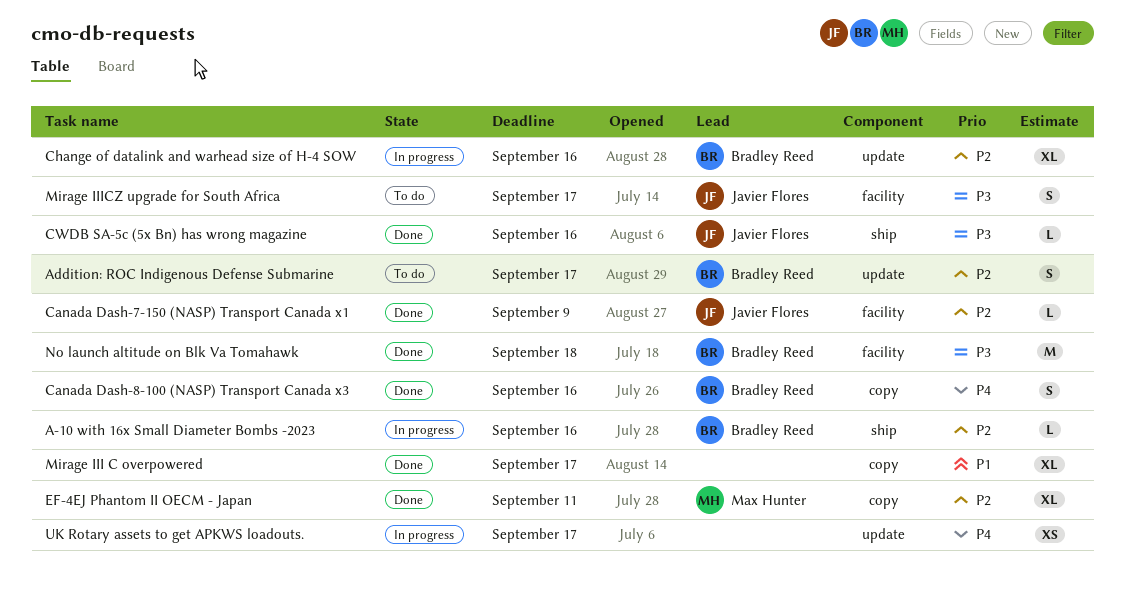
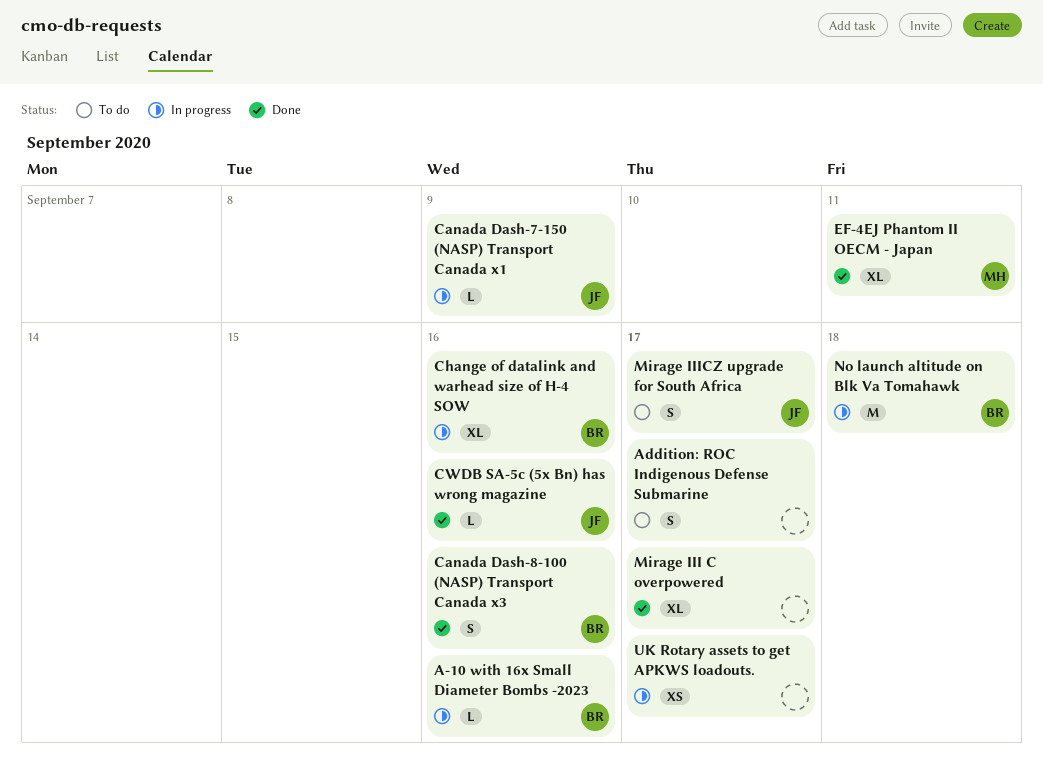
Addition: ROC Indigenous Defense Submarine, owner: Bradley Reed -> none
Canada Dash-7-150 (NASP) Transport Canada x1, status: Done -> In progress
No launch altitude on Blk Va Tomahawk, status: Done -> In progress

